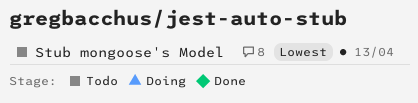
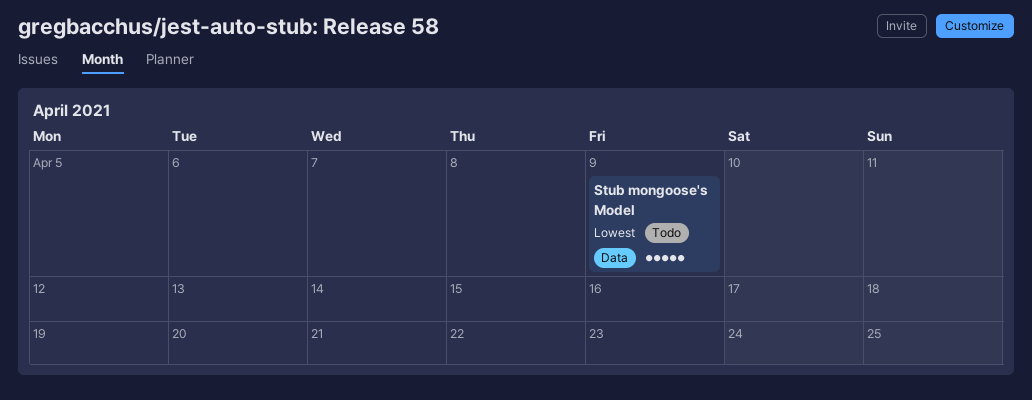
Stub mongoose's Model, estimate: 1 -> 5
Stub mongoose's Model, due: Apr 13 -> Apr 9

